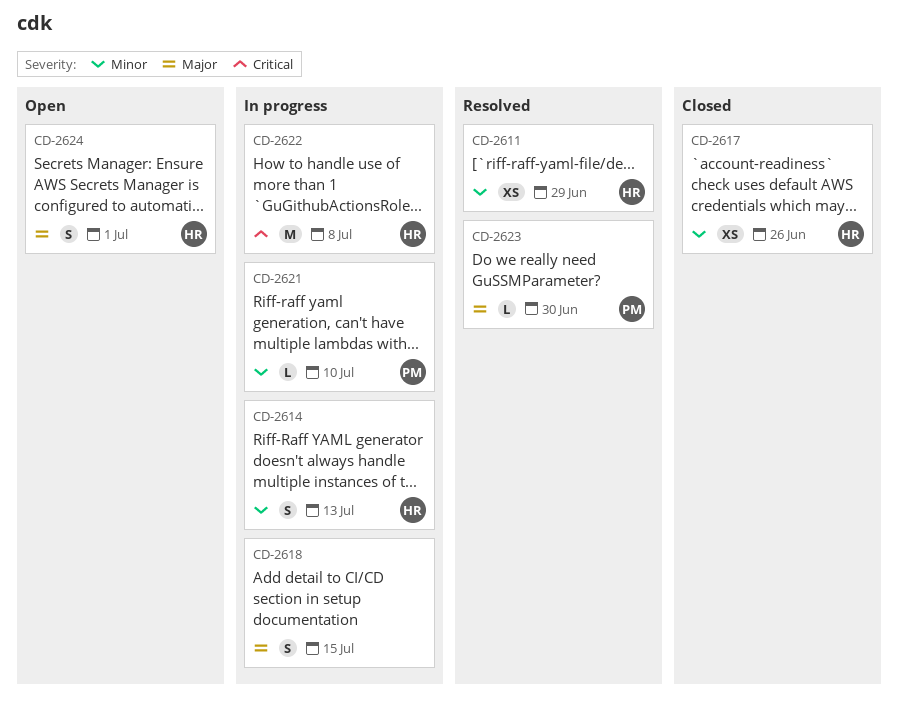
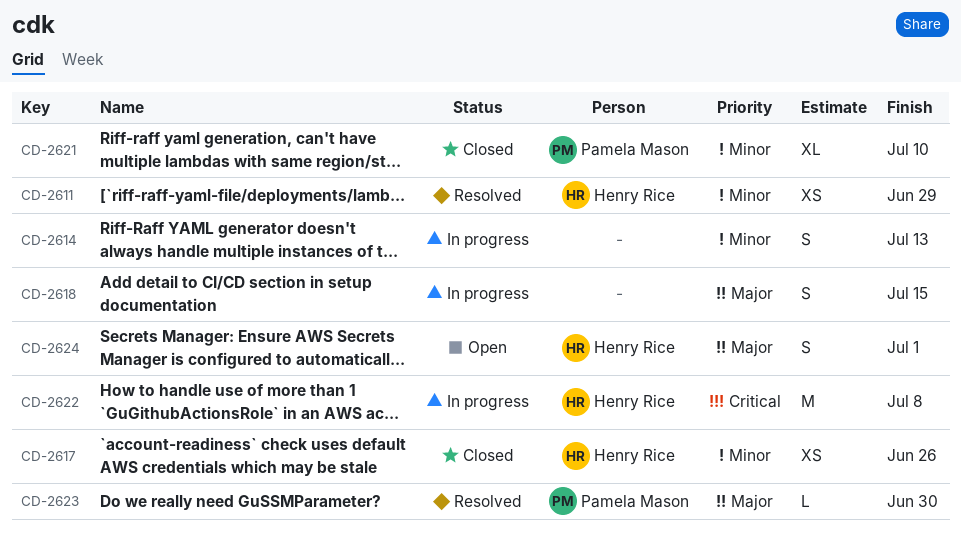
CD-2614, owner: Henry Rice -> none
CD-2621, status: In progress -> Closed
CD-2621, estimate: L -> XL

